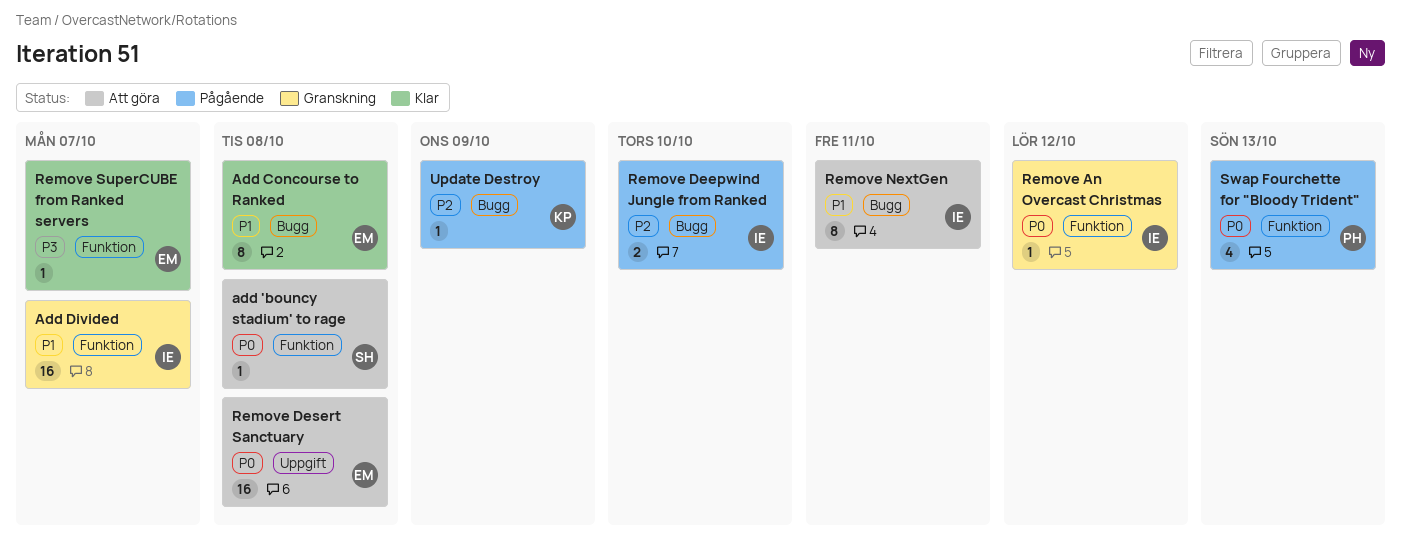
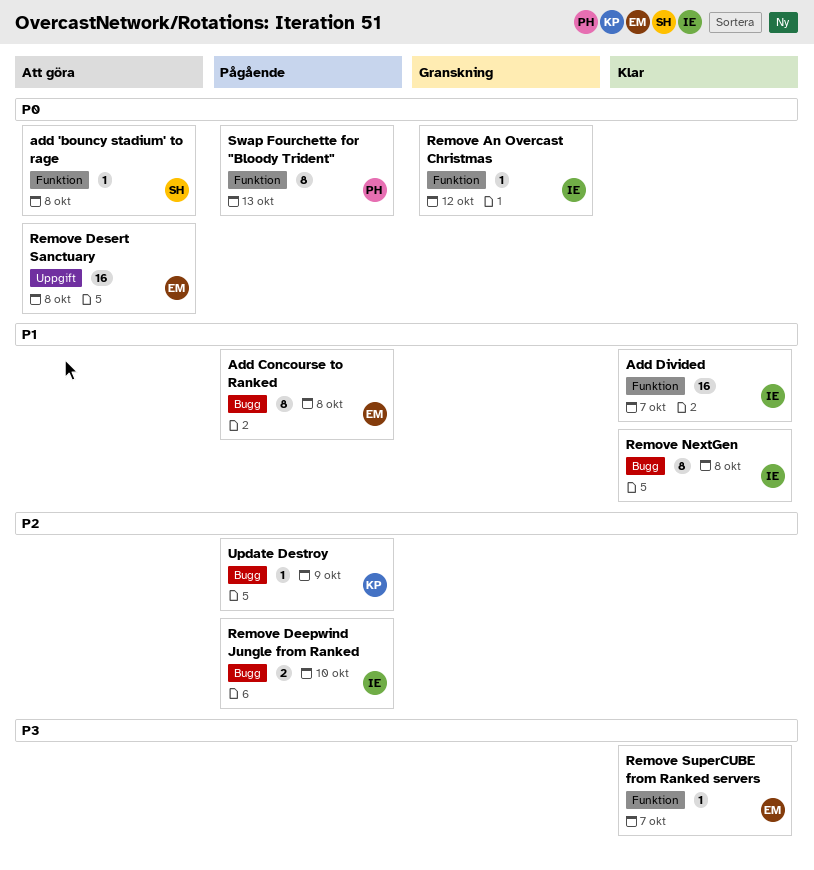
Add Concourse to Ranked, status: Klar -> Pågående
Add Divided, status: Granskning -> Klar
Remove NextGen, status: Att göra -> Klar
Remove NextGen, due: Oct 11 -> Oct 8
Swap Fourchette for "Bloody Trident", estimate: 4 -> 8

